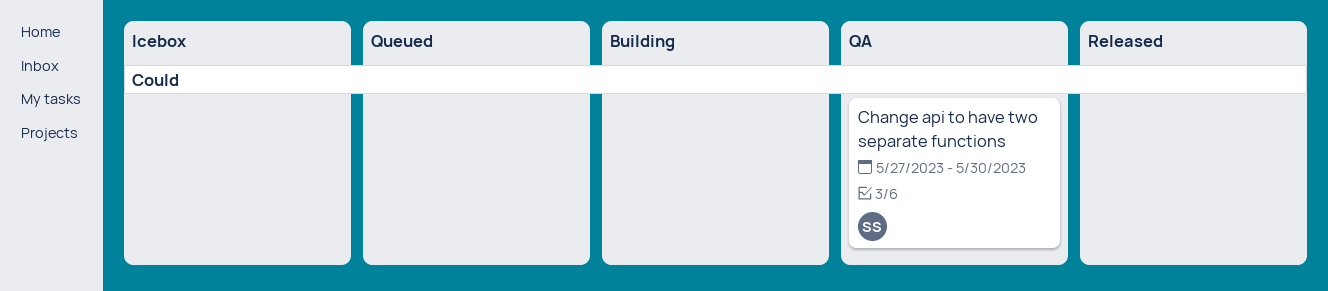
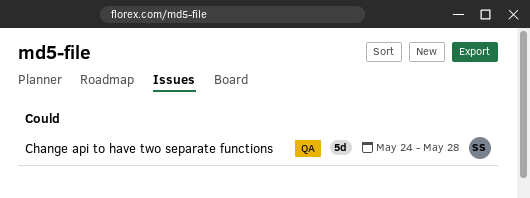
Change api to have two separate functions, start: May 27 -> May 24
Change api to have two separate functions, due: May 30 -> May 28

